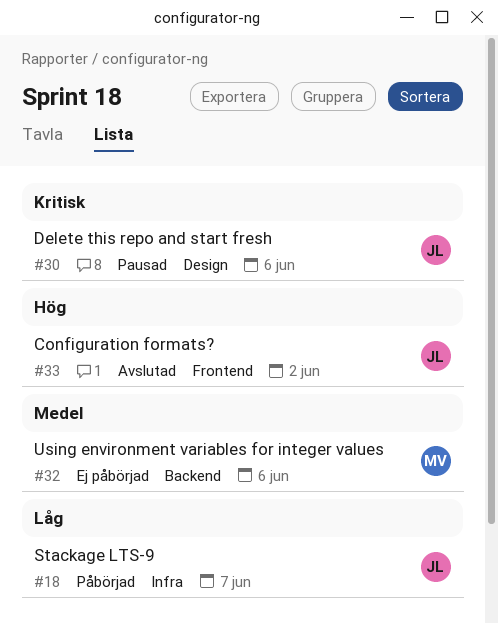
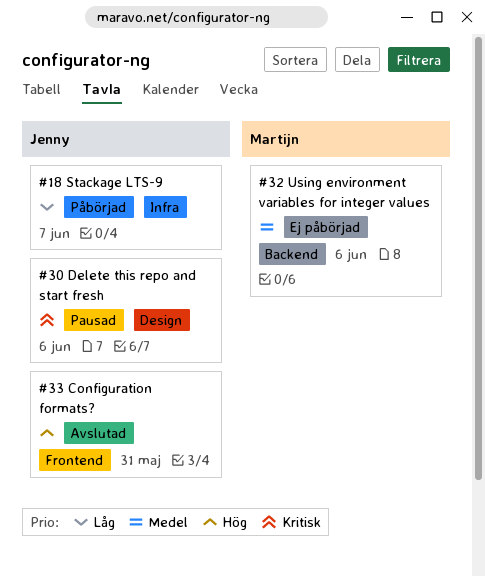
#33, due: Jun 2 -> May 31

